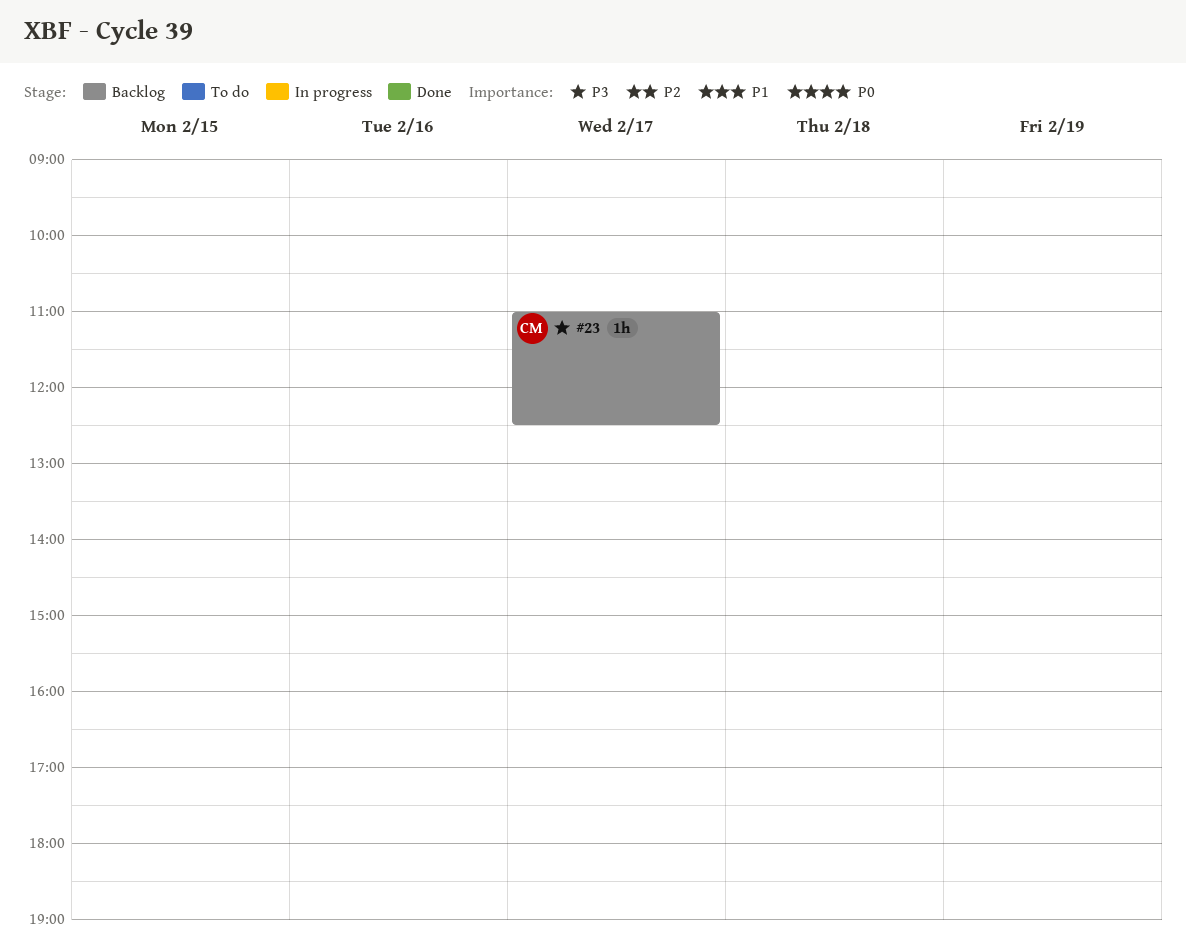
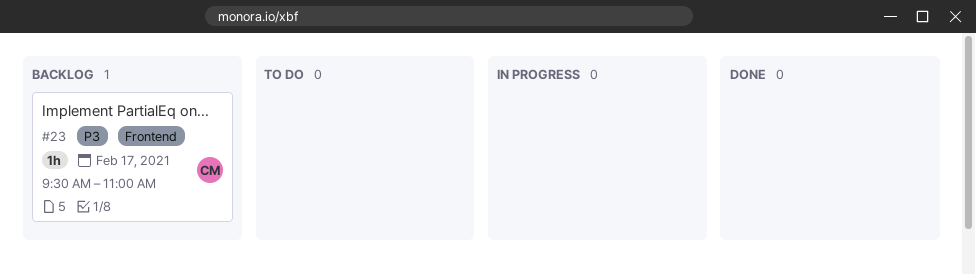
#23, begins: 11:00 -> 09:30
#23, ends: 12:30 -> 11:00

